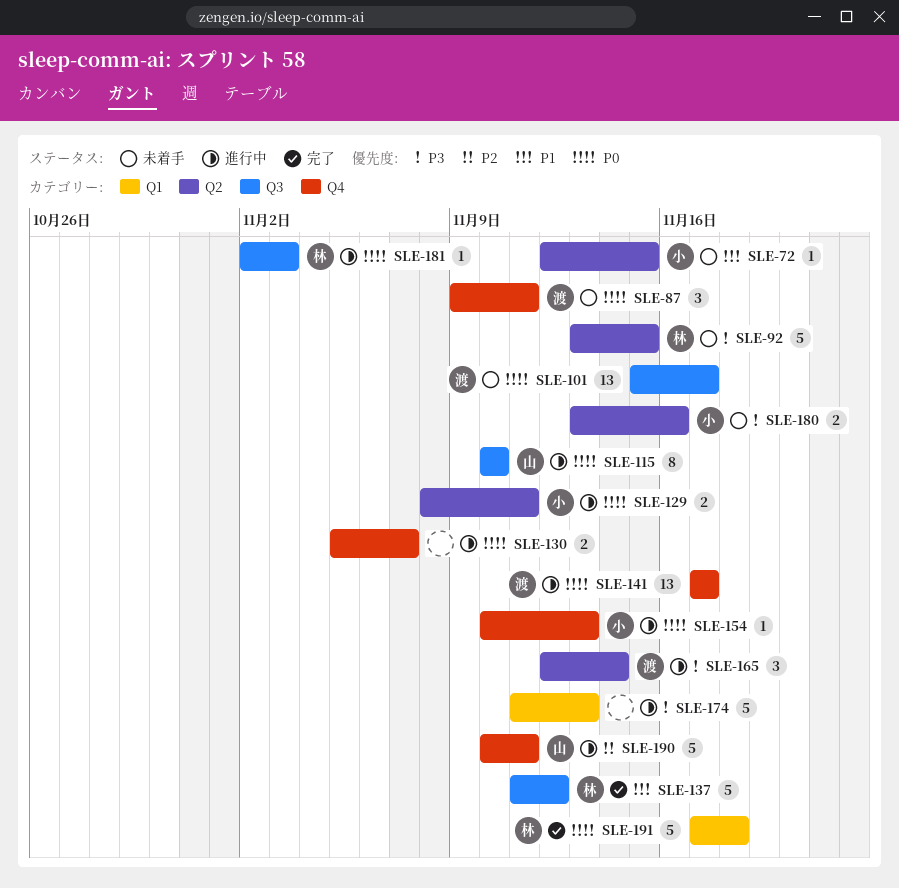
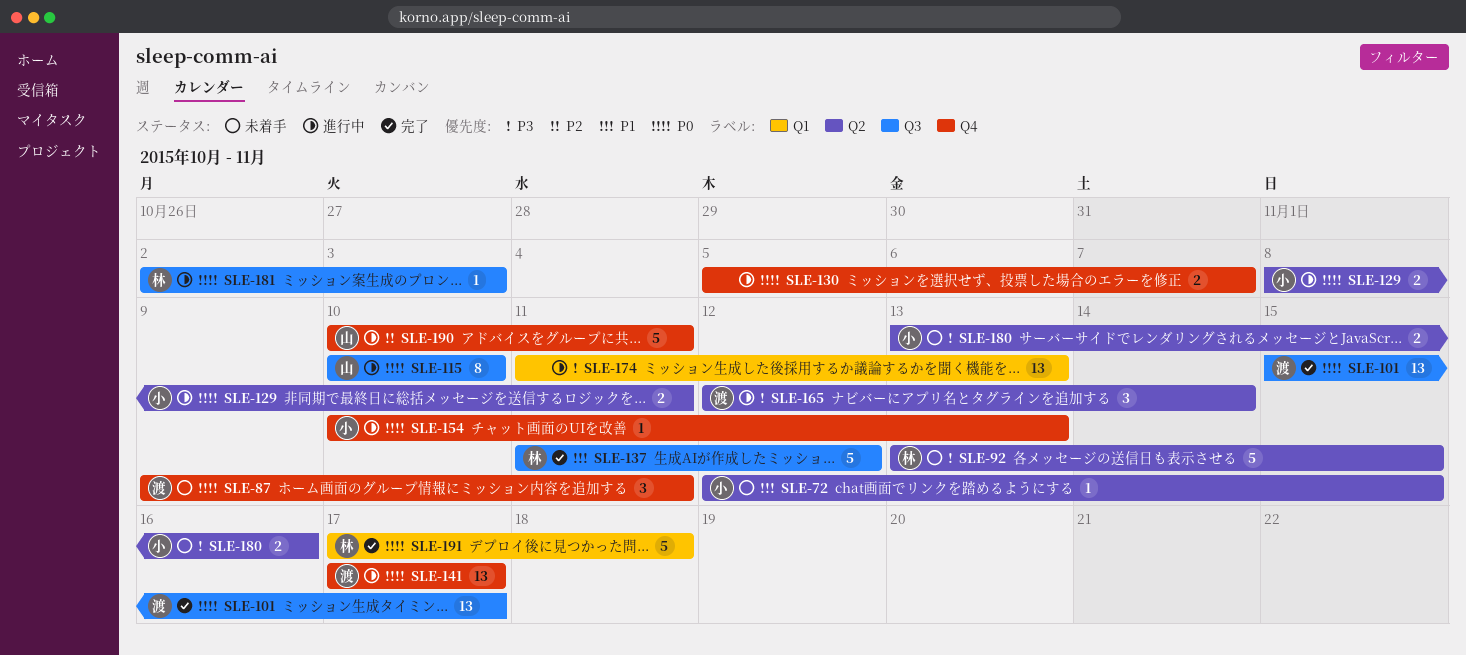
SLE-101, status: 未着手 -> 完了
SLE-174, estimate: 5 -> 13

